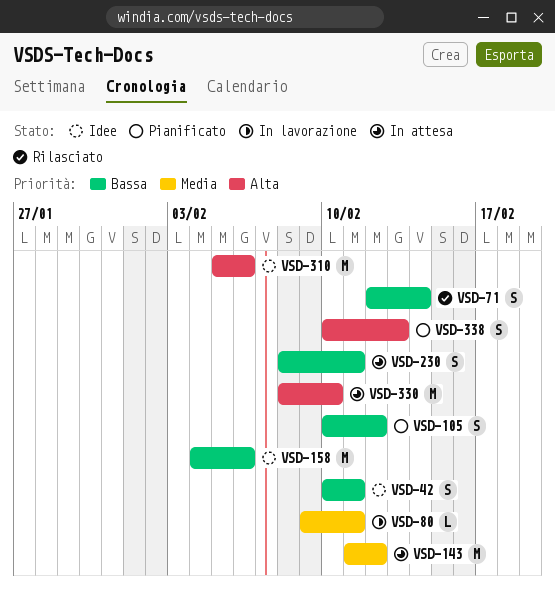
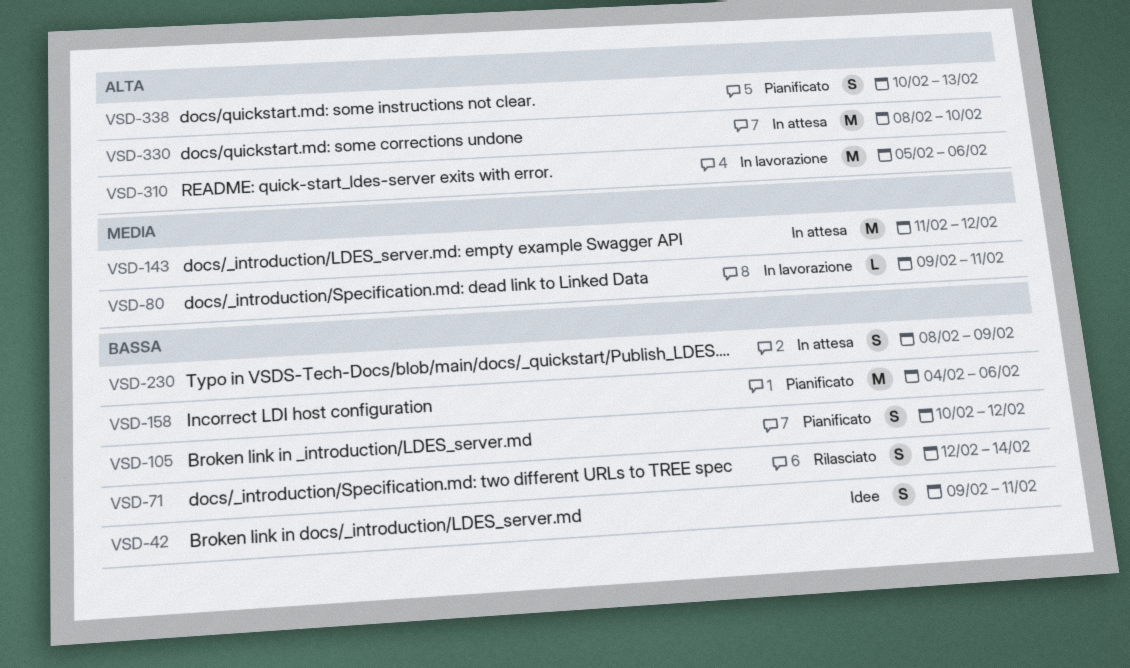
VSD-42, start: Feb 10 -> Feb 9
VSD-158, status: Idee -> Pianificato
VSD-230, due: Feb 11 -> Feb 9
VSD-310, status: Idee -> In lavorazione

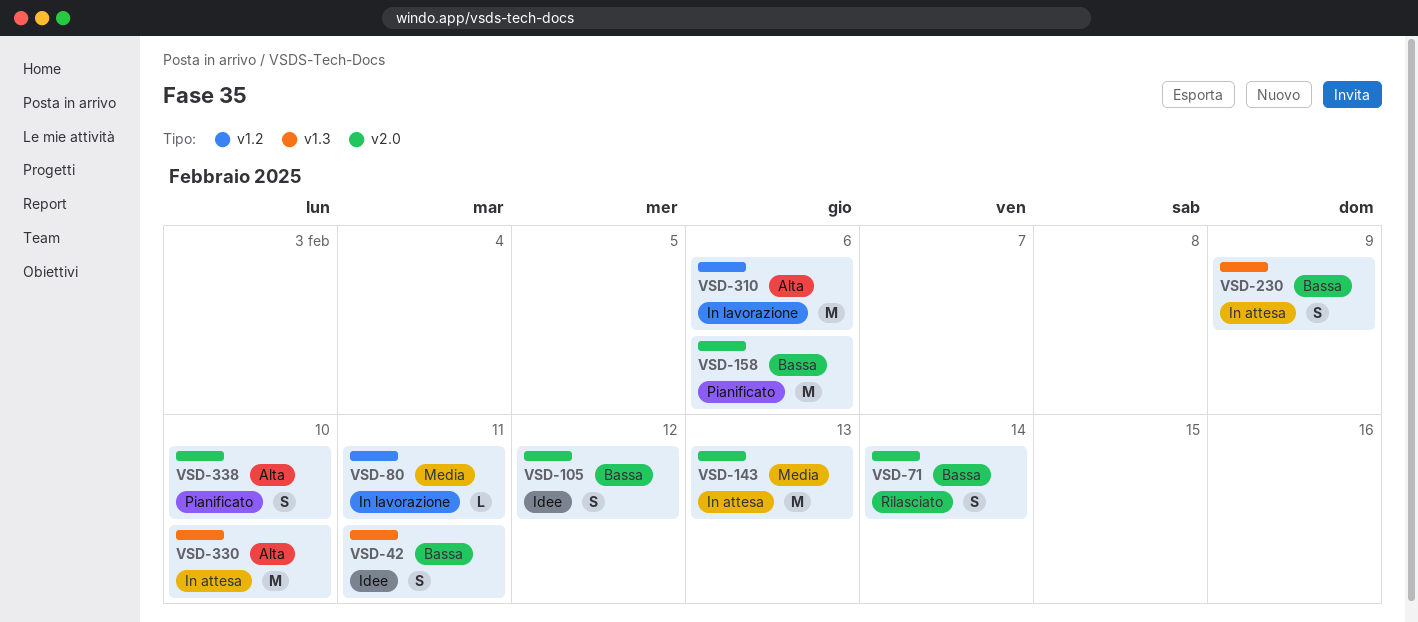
VSD-105, status: Pianificato -> Idee
VSD-143, due: Feb 12 -> Feb 13
VSD-338, due: Feb 13 -> Feb 10

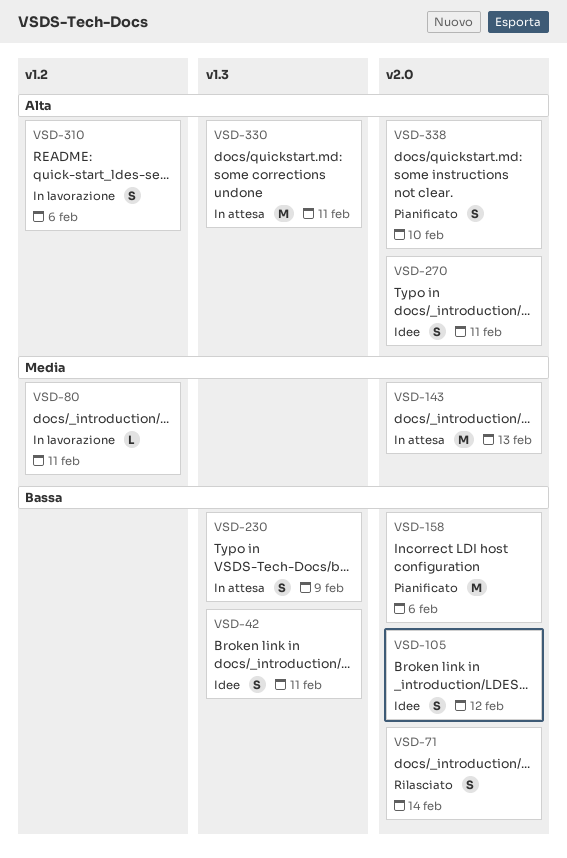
VSD-270: none -> present
VSD-310, estimate: M -> S
VSD-330, due: Feb 10 -> Feb 11

